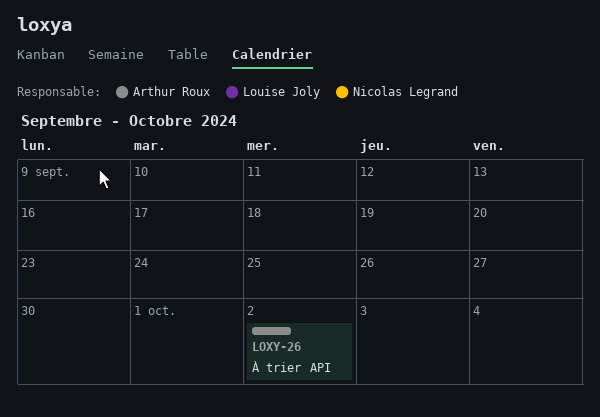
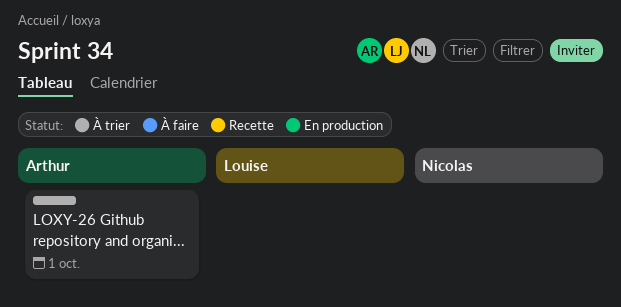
LOXY-26, due: Oct 2 -> Oct 1

